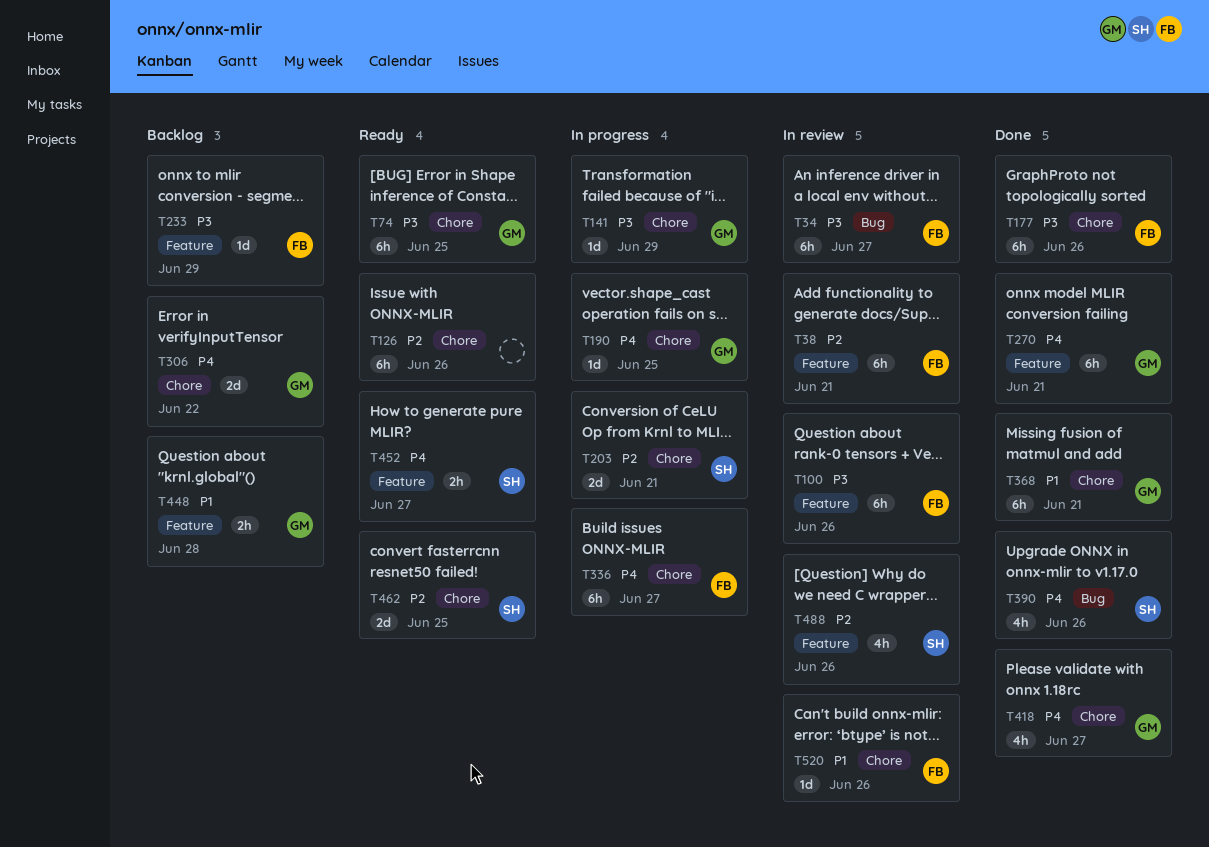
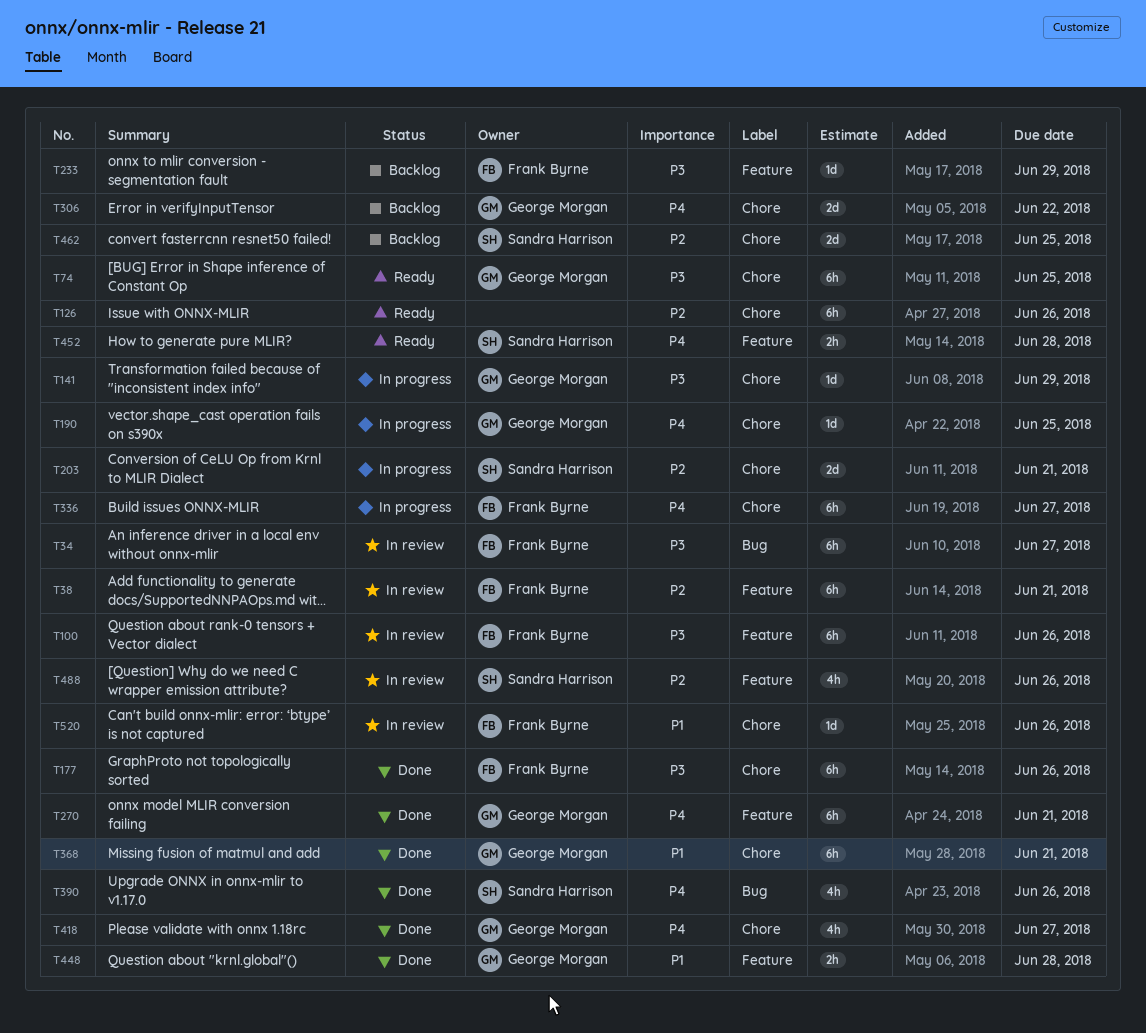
T448, status: Backlog -> Done
T452, due: Jun 27 -> Jun 28
T462, status: Ready -> Backlog

